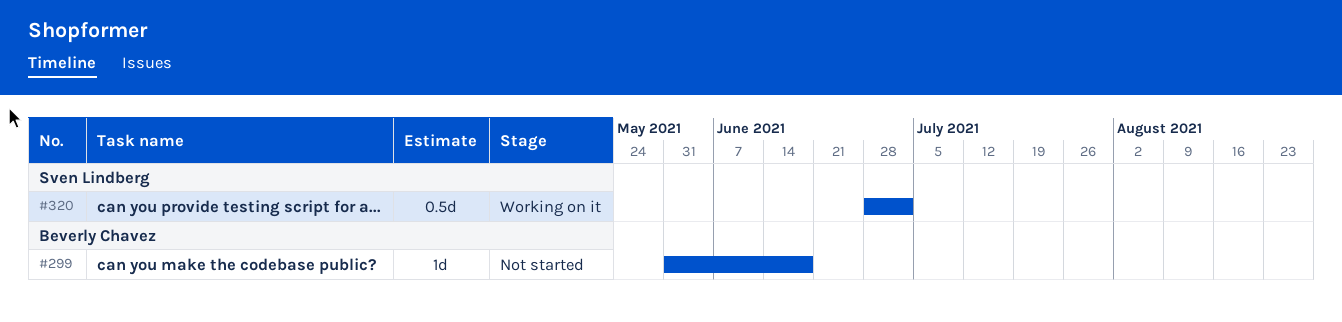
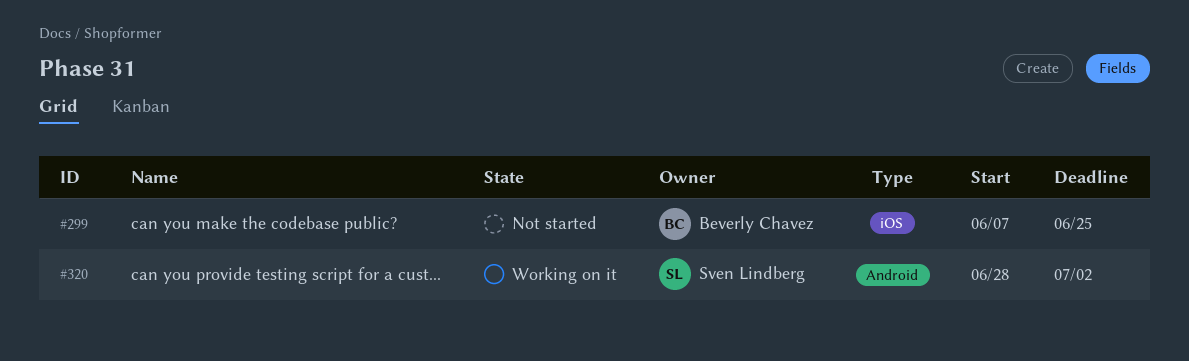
#299, start: May 31 -> Jun 7
#299, due: Jun 18 -> Jun 25

